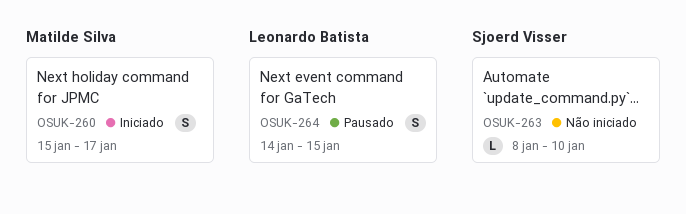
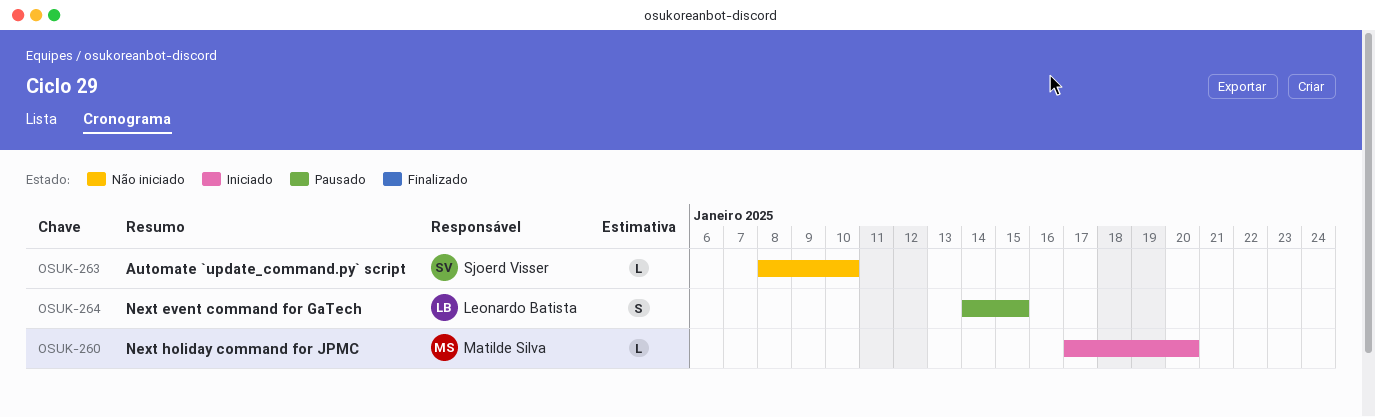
OSUK-260, estimate: S -> L
OSUK-260, start: Jan 15 -> Jan 17
OSUK-260, due: Jan 17 -> Jan 20

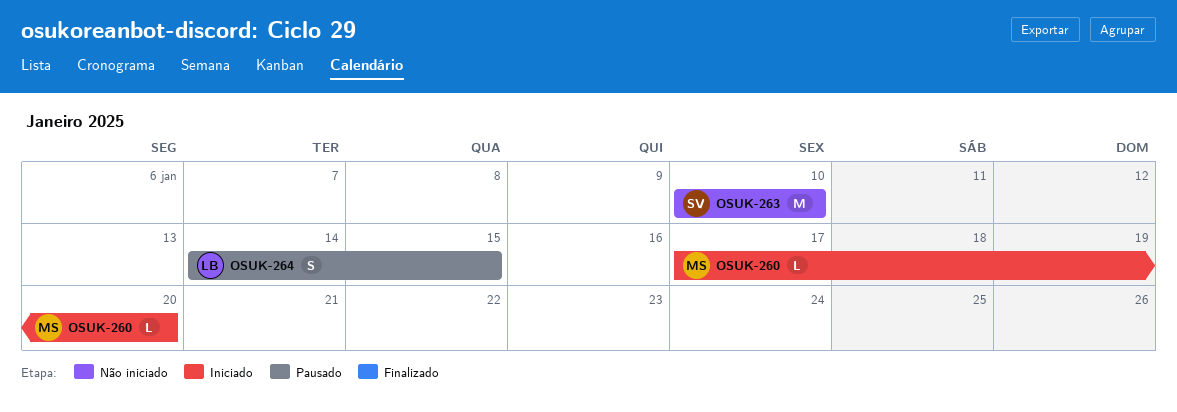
OSUK-263, estimate: L -> M
OSUK-263, start: Jan 8 -> Jan 10

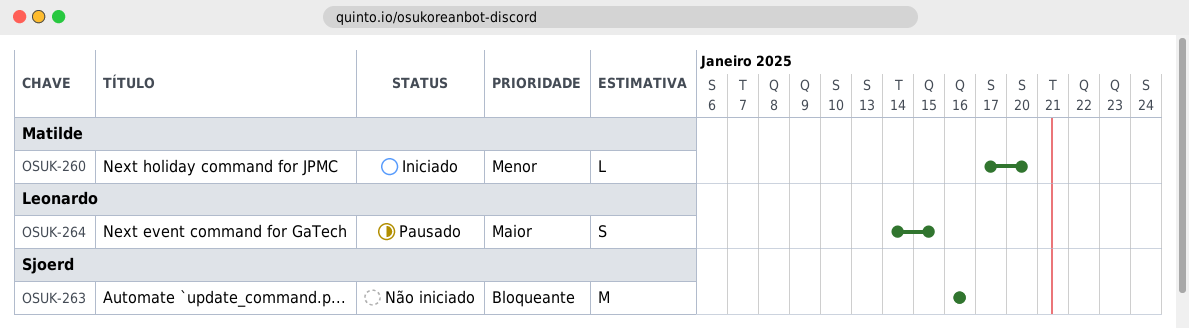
OSUK-263, start: Jan 10 -> Jan 16
OSUK-263, due: Jan 10 -> Jan 16

